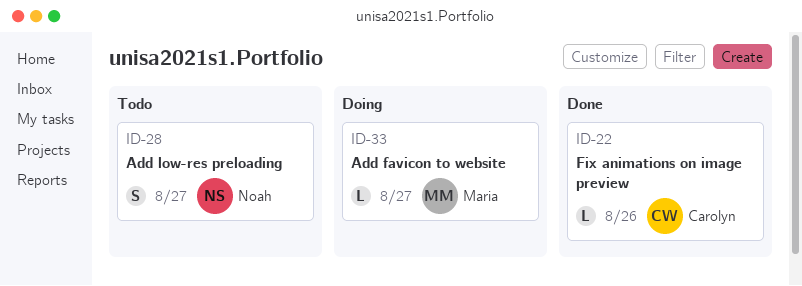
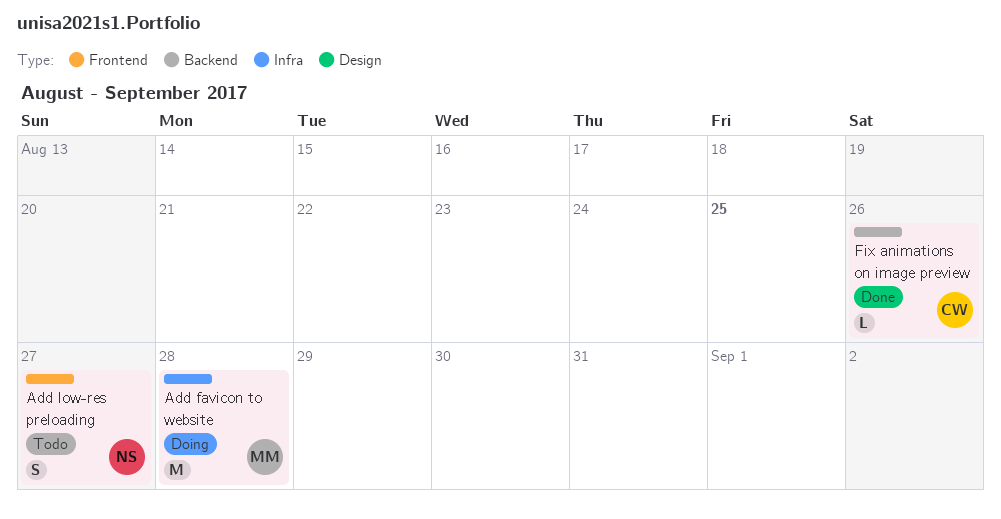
Add favicon to website, estimate: L -> M
Add favicon to website, due: Aug 27 -> Aug 28

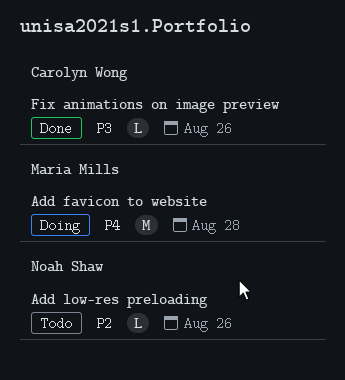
Add low-res preloading, estimate: S -> L
Add low-res preloading, due: Aug 27 -> Aug 26

